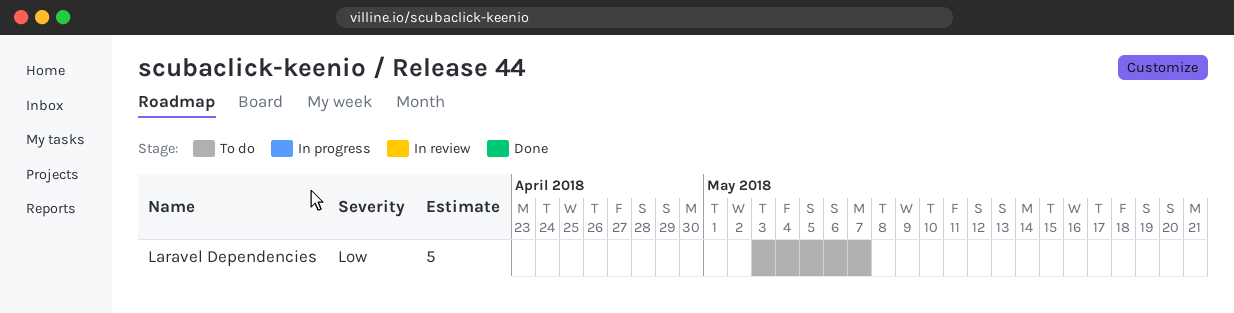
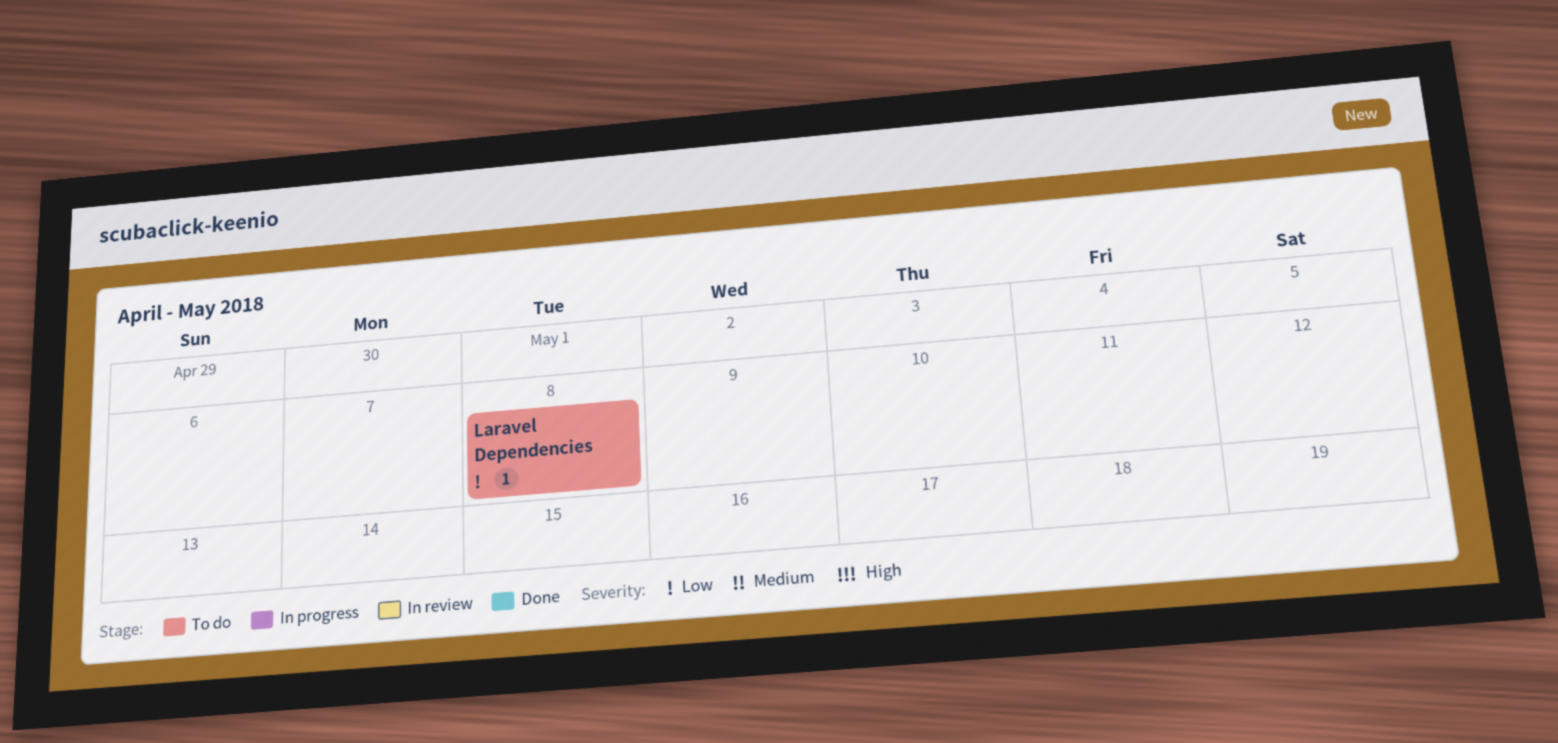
Laravel Dependencies, estimate: 5 -> 1
Laravel Dependencies, due: May 7 -> May 8

